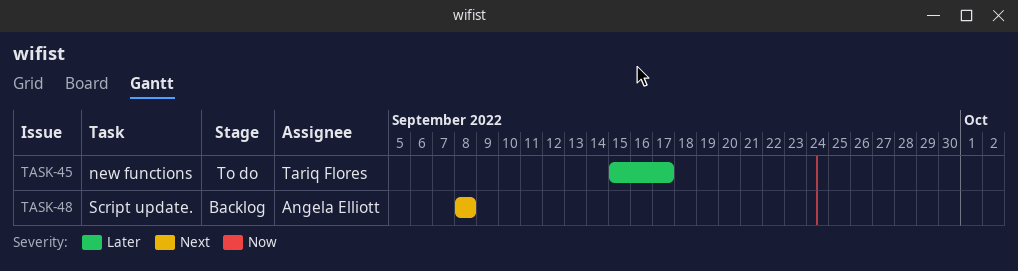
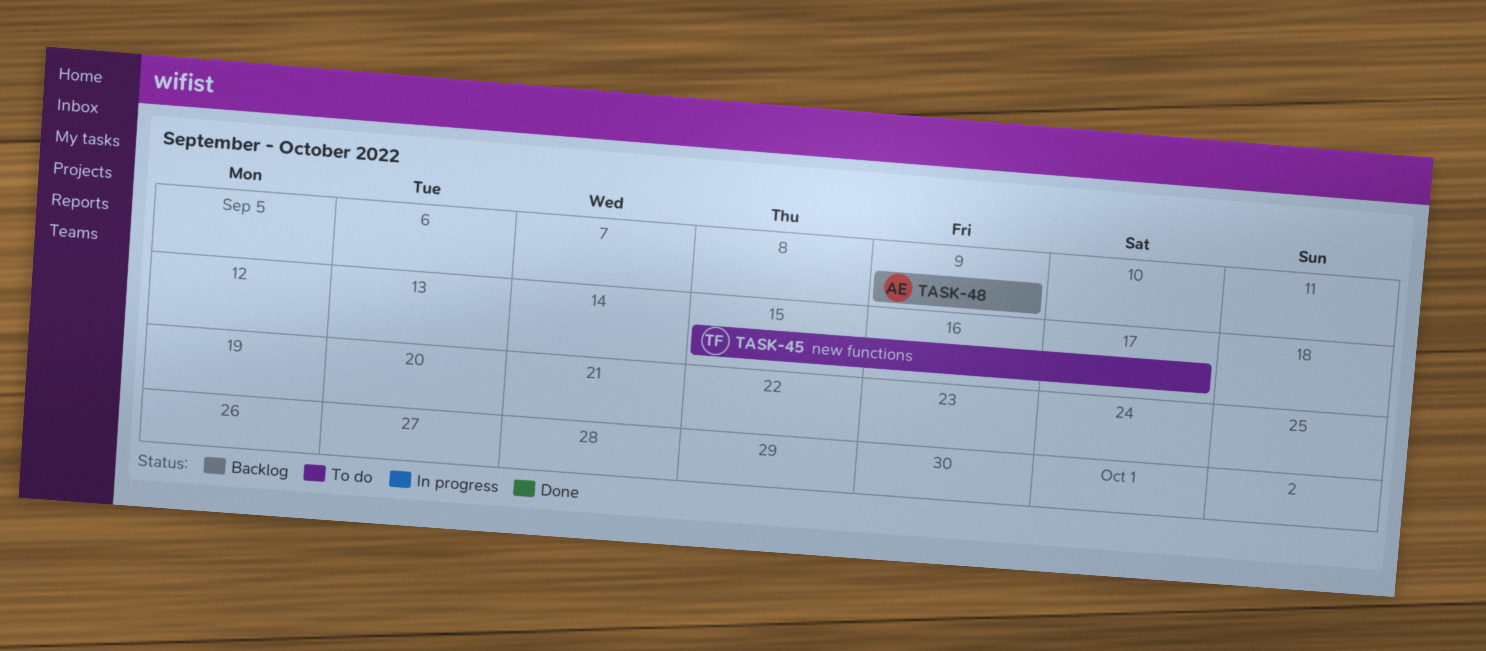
TASK-48, start: Sep 8 -> Sep 9
TASK-48, due: Sep 8 -> Sep 9

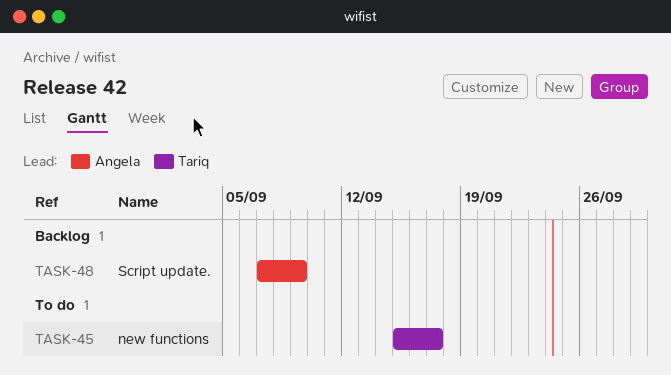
TASK-48, start: Sep 9 -> Sep 7

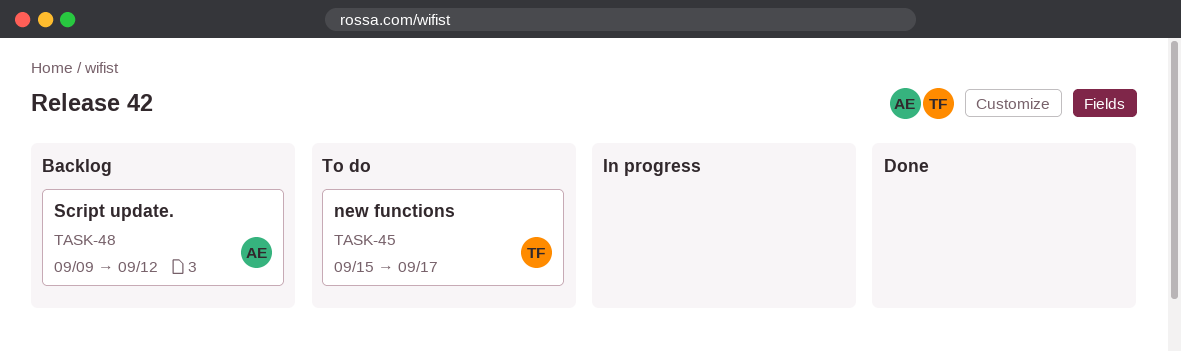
TASK-48, start: Sep 7 -> Sep 9
TASK-48, due: Sep 9 -> Sep 12

